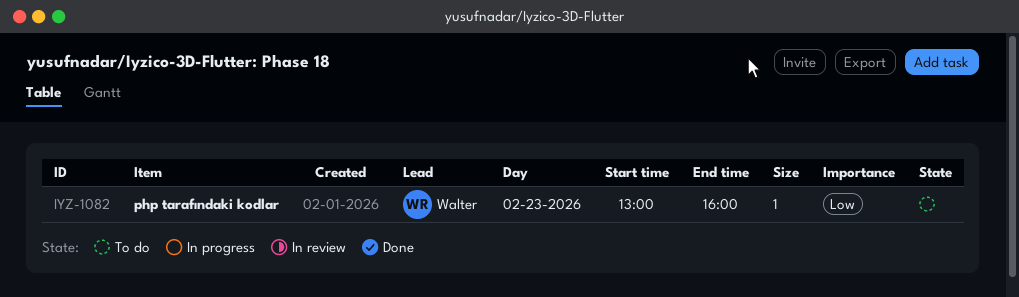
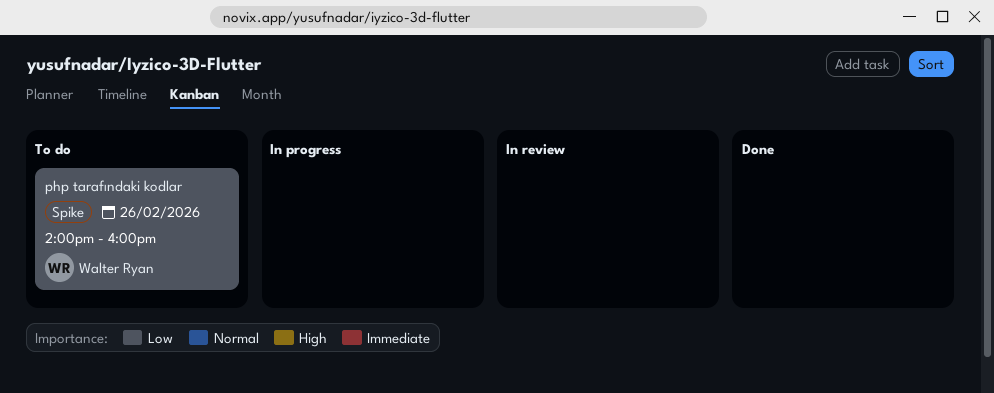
php tarafındaki kodlar, day: Feb 23 -> Feb 26
php tarafındaki kodlar, begins: 13:00 -> 14:00

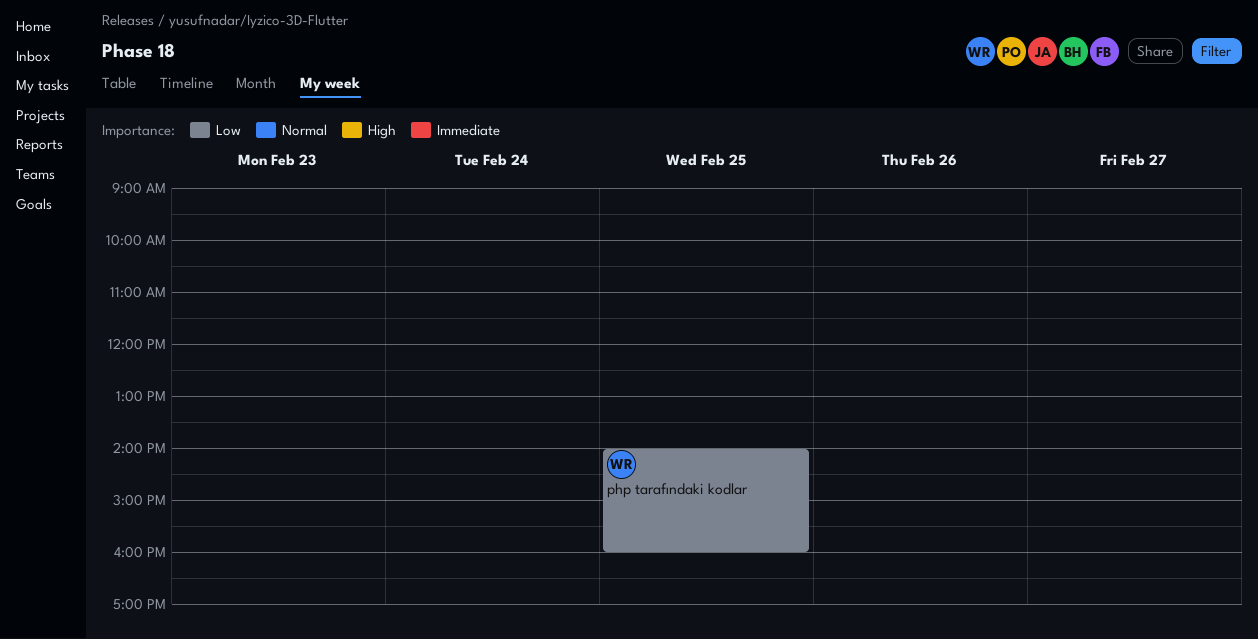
php tarafındaki kodlar, day: Feb 26 -> Feb 25

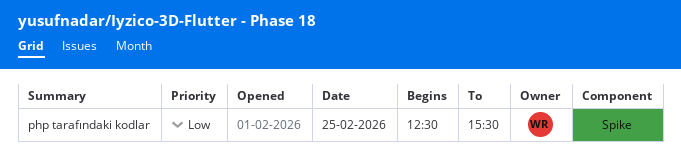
php tarafındaki kodlar, begins: 14:00 -> 12:30
php tarafındaki kodlar, ends: 16:00 -> 15:30

